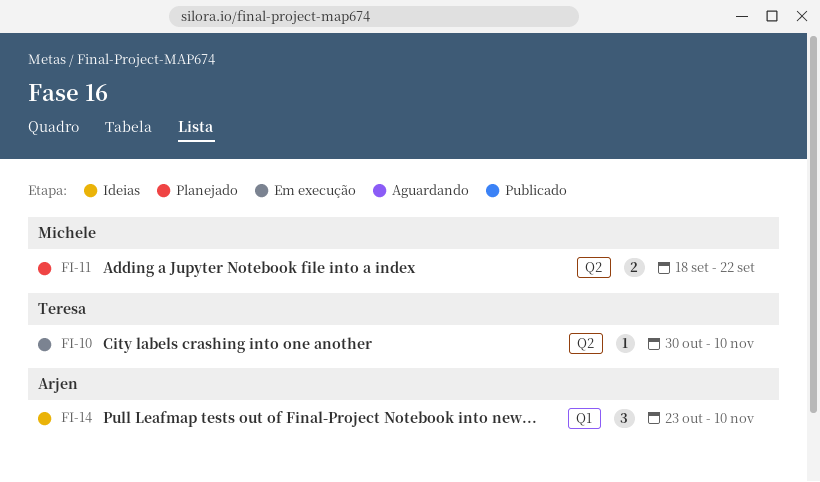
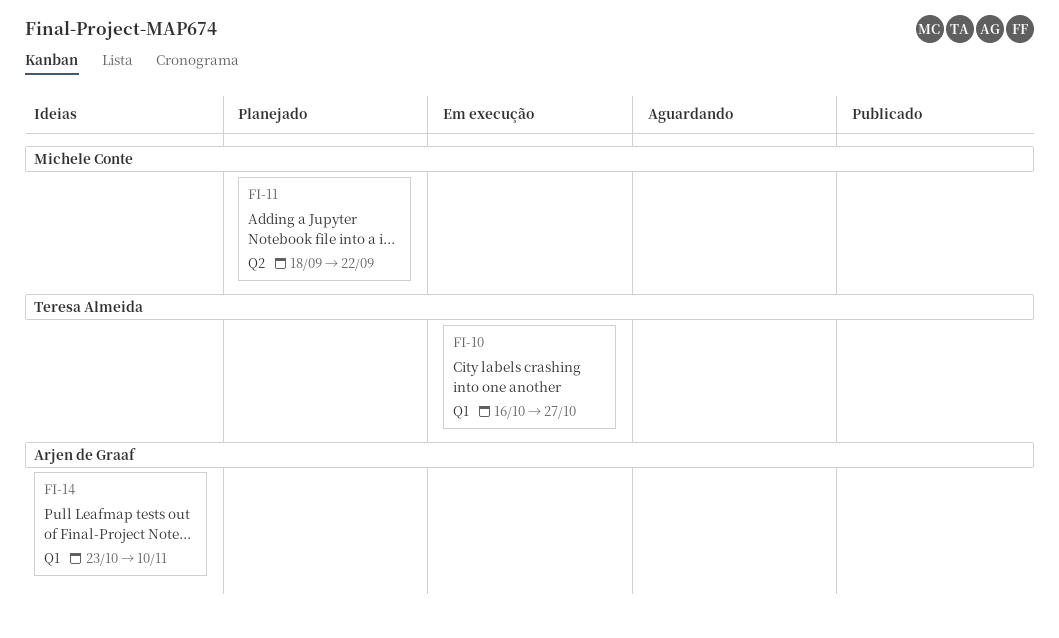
FI-10, label: Q2 -> Q1
FI-10, start: Oct 30 -> Oct 16
FI-10, due: Nov 10 -> Oct 27

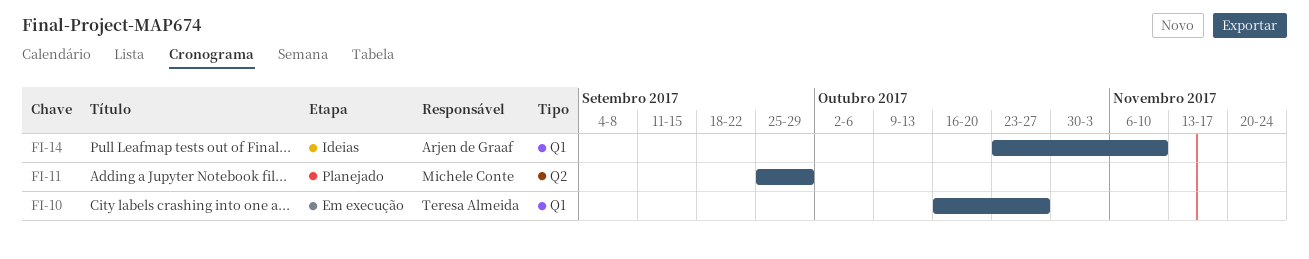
FI-11, start: Sep 18 -> Sep 25
FI-11, due: Sep 22 -> Sep 29

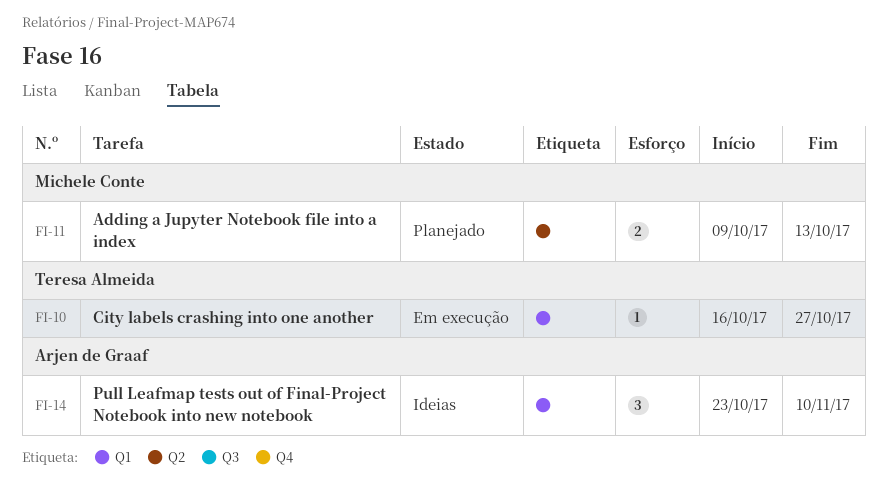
FI-11, start: Sep 25 -> Oct 9
FI-11, due: Sep 29 -> Oct 13

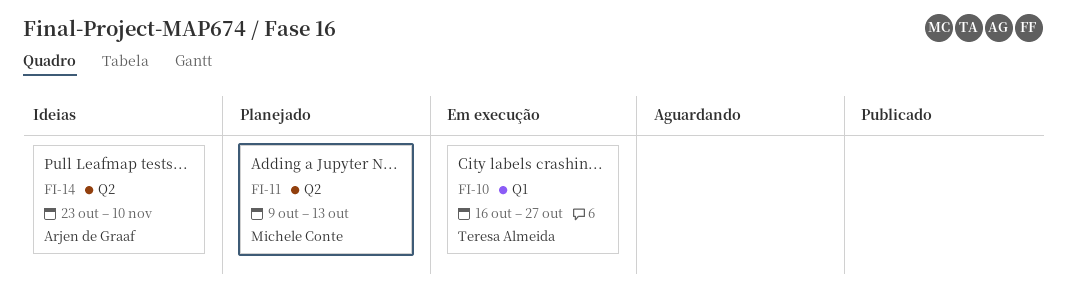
FI-14, label: Q1 -> Q2

